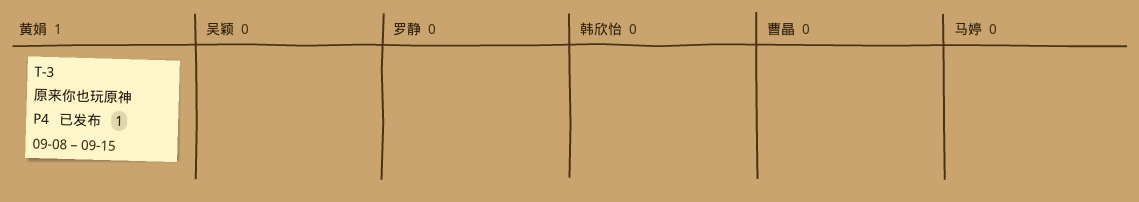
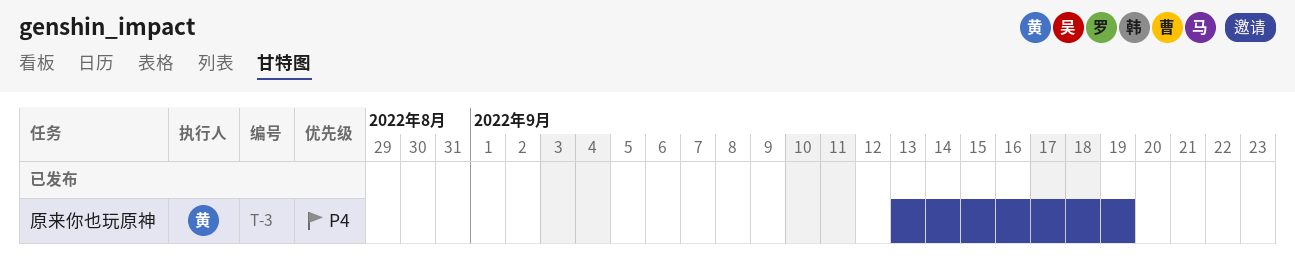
T-3, start: Sep 8 -> Sep 13
T-3, due: Sep 15 -> Sep 19

